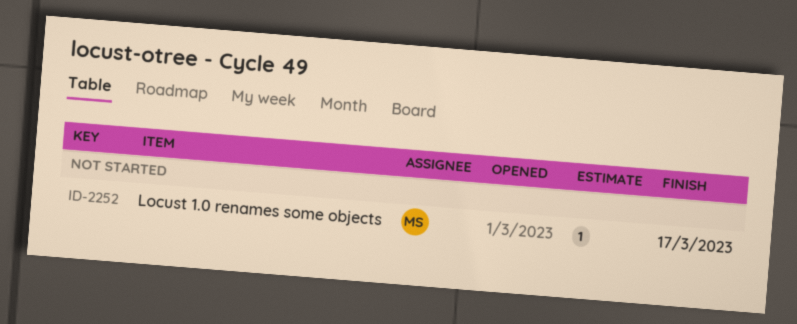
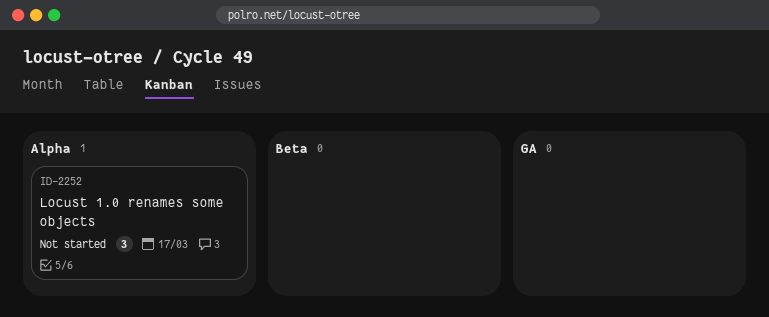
ID-2252, estimate: 1 -> 3

